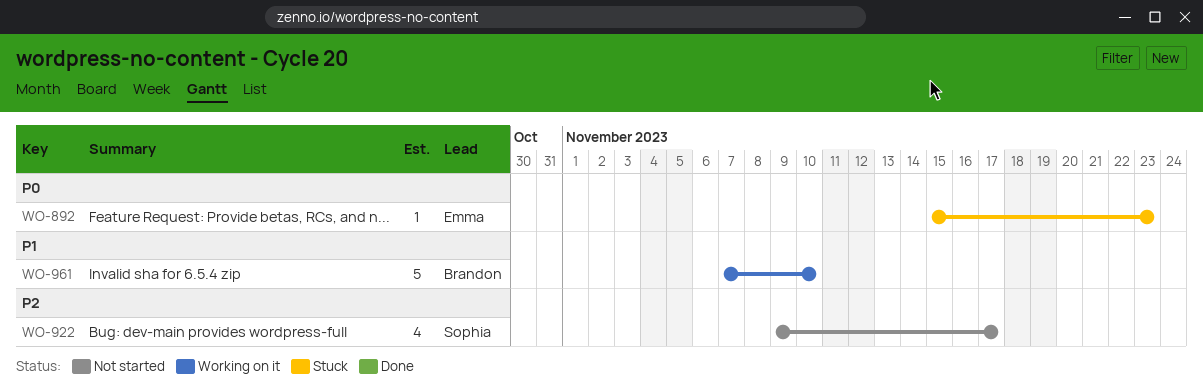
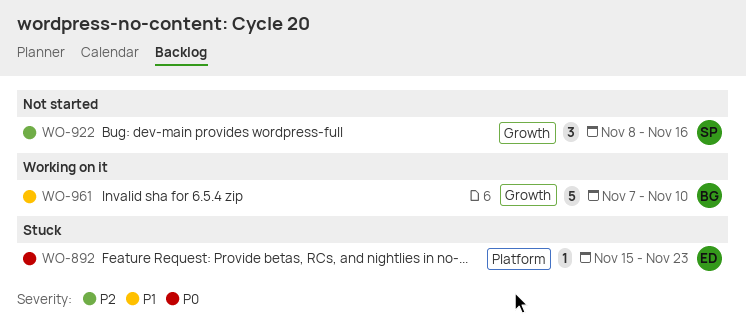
WO-922, estimate: 4 -> 3
WO-922, start: Nov 9 -> Nov 8
WO-922, due: Nov 17 -> Nov 16

